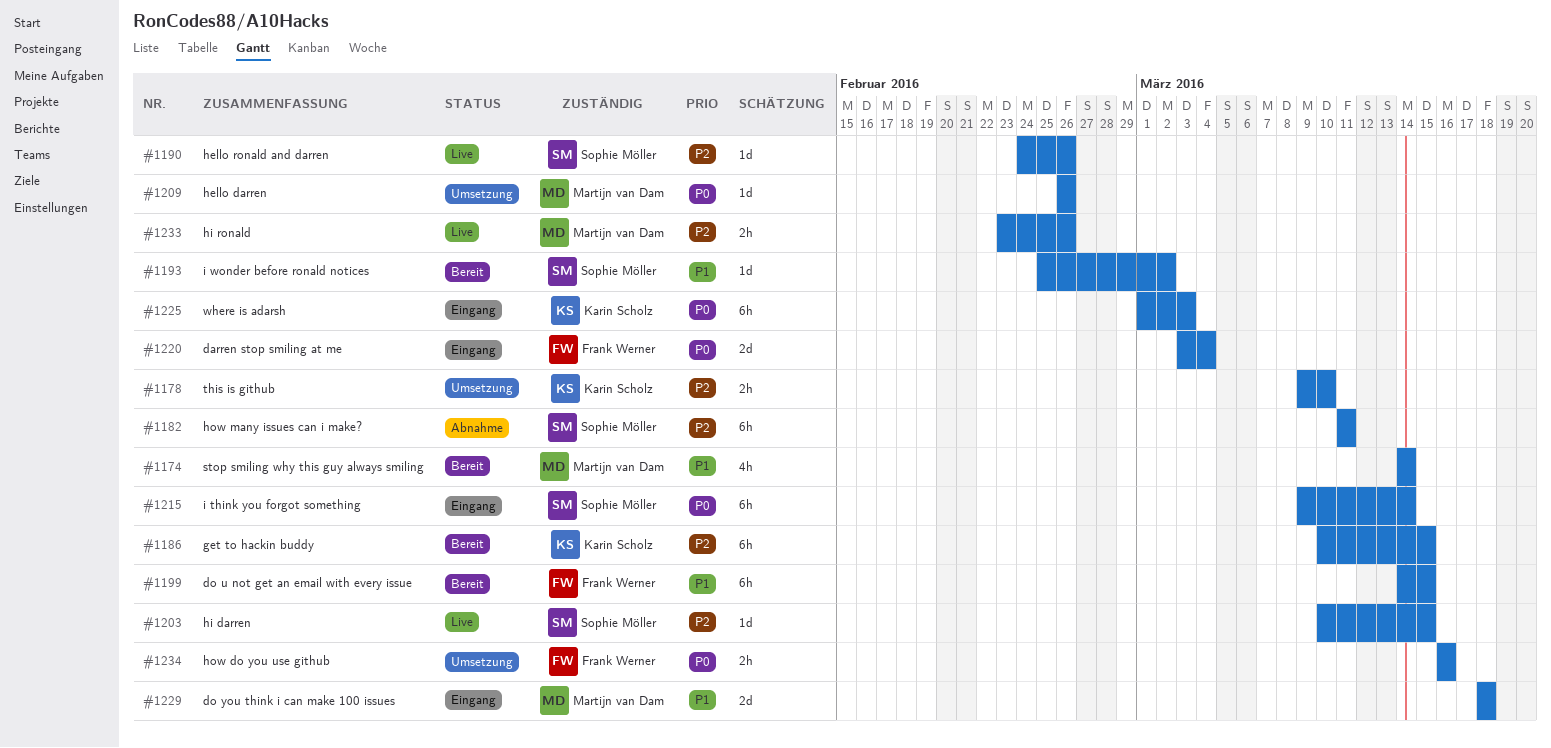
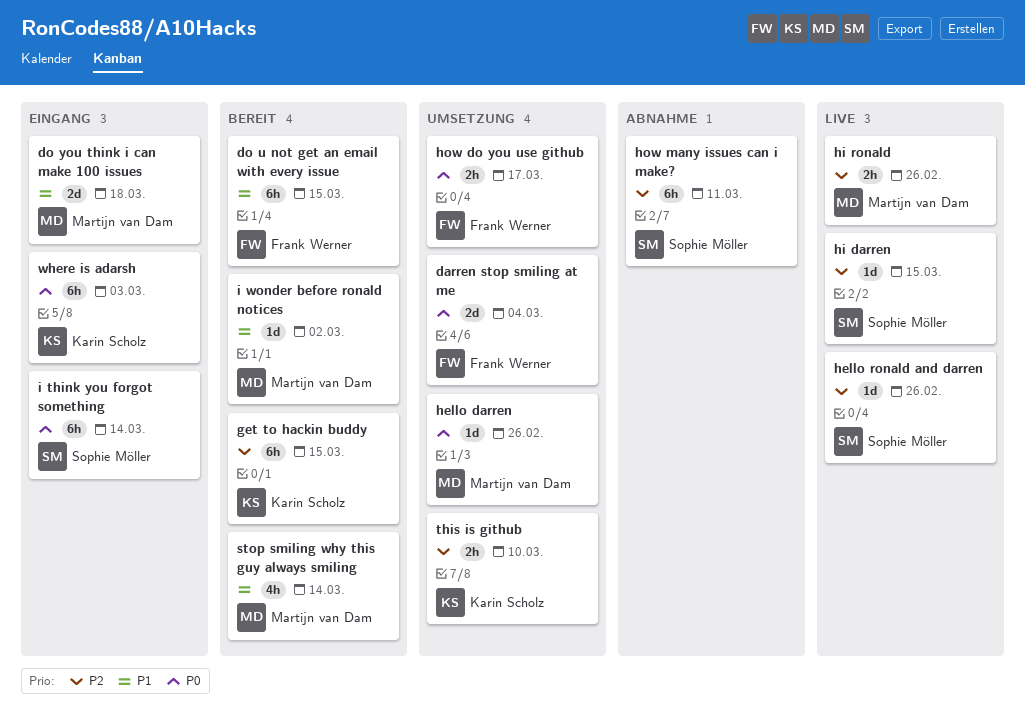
darren stop smiling at me, status: Eingang -> Umsetzung
how do you use github, due: Mar 16 -> Mar 17
i wonder before ronald notices, owner: Sophie Möller -> Martijn van Dam

